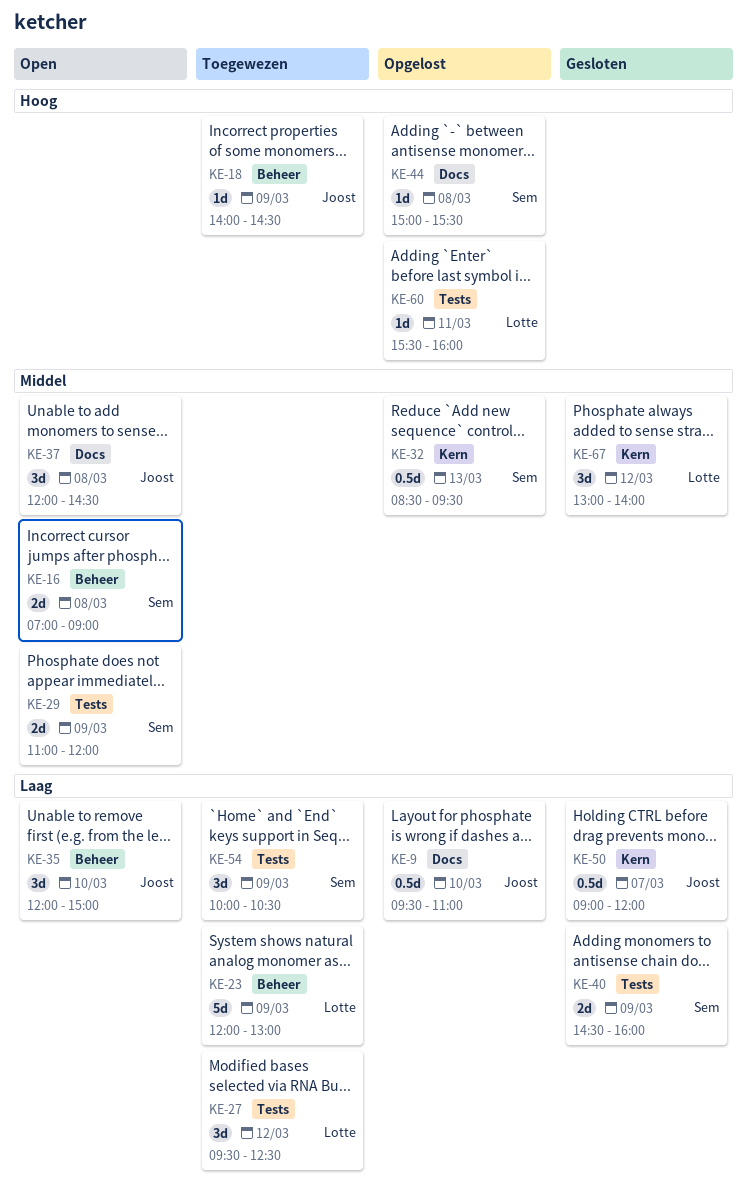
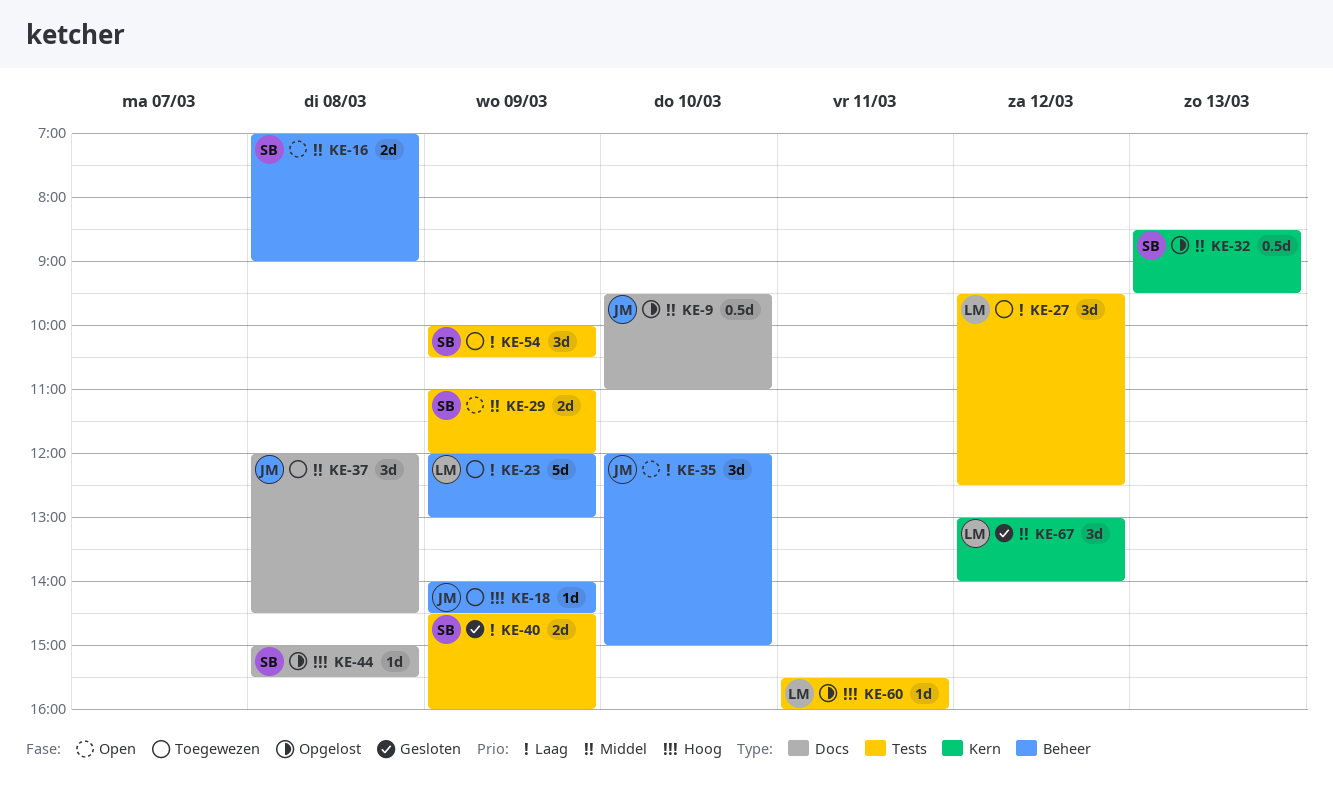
KE-9, priority: Laag -> Middel
KE-37, status: Open -> Toegewezen
KE-50: present -> none

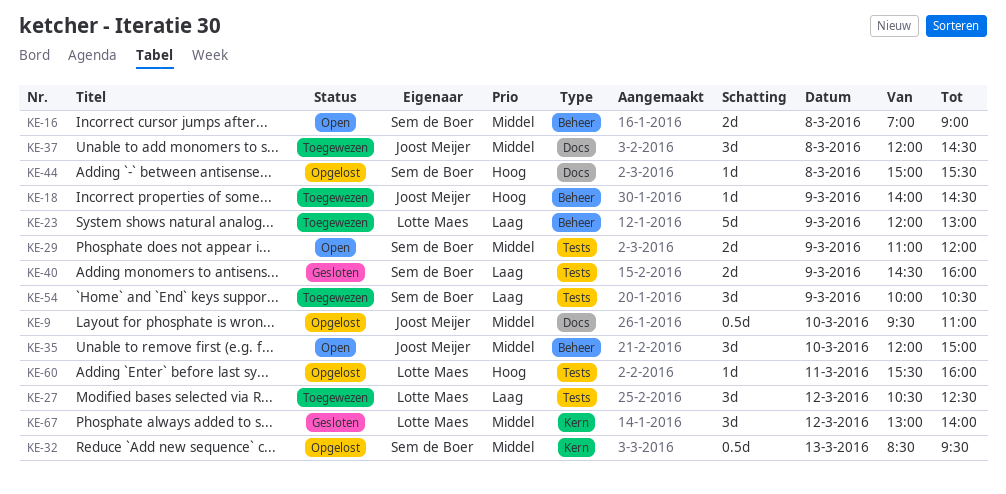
KE-27, begins: 09:30 -> 10:30
KE-35, priority: Laag -> Middel

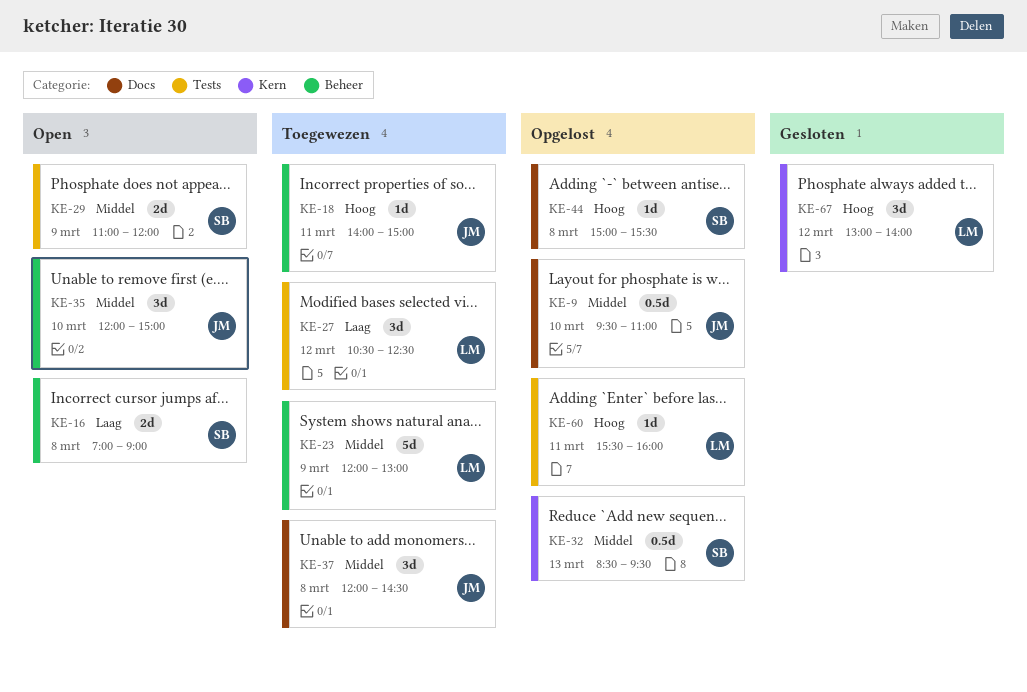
KE-16, priority: Middel -> Laag
KE-18, day: Mar 9 -> Mar 11
KE-18, ends: 14:30 -> 15:00
KE-23, priority: Laag -> Middel
KE-40: present -> none
KE-54: present -> none
KE-67, priority: Middel -> Hoog

